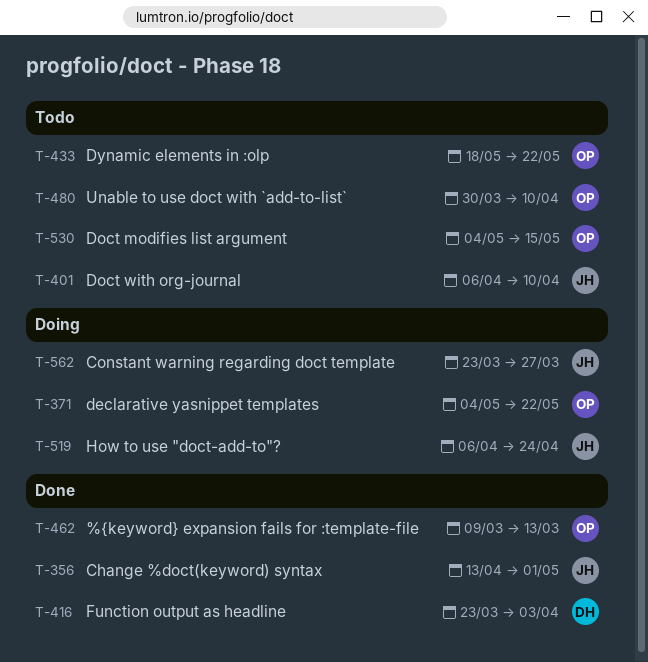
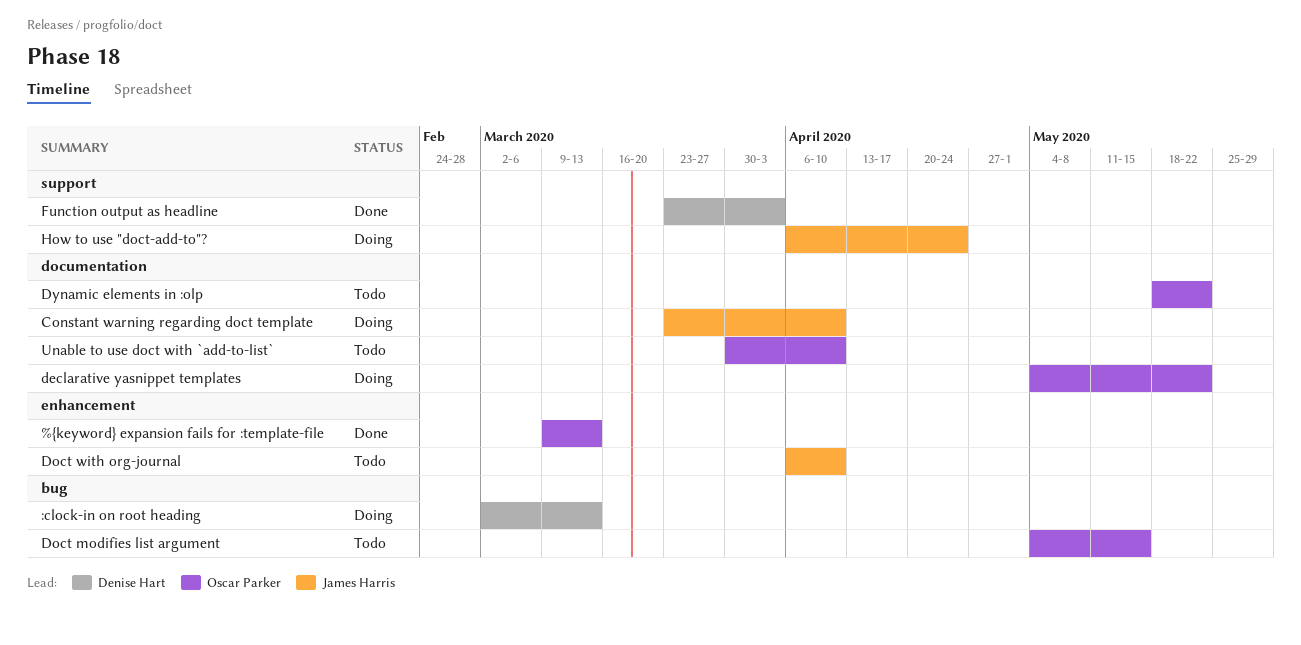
:clock-in on root heading: none -> present
Change %doct(keyword) syntax: present -> none
Constant warning regarding doct template, due: Mar 27 -> Apr 10

